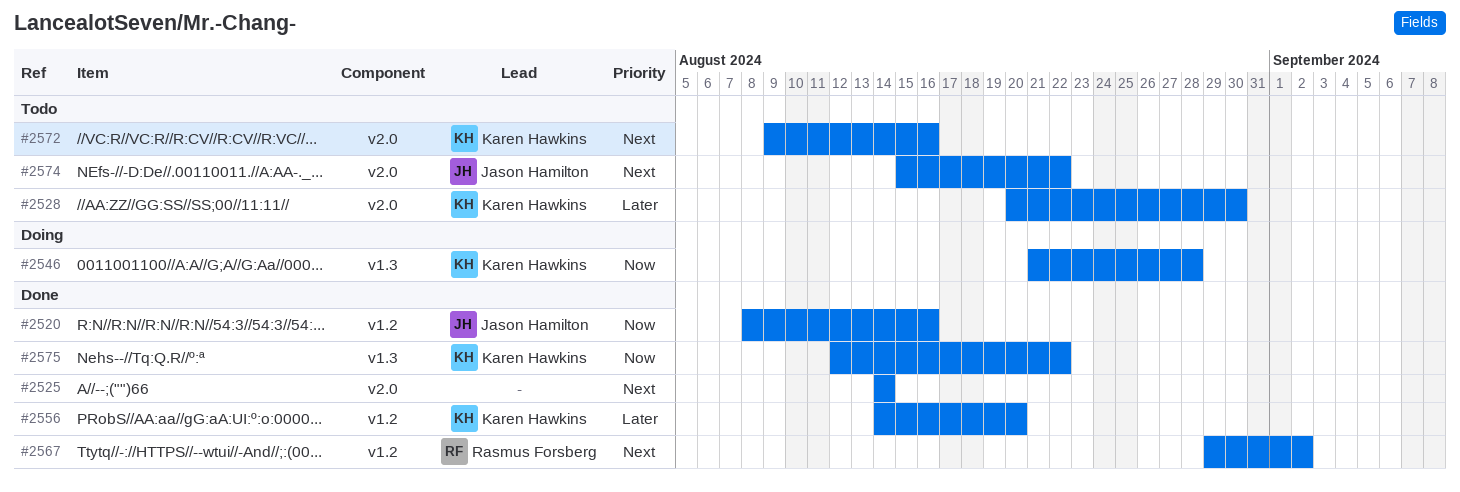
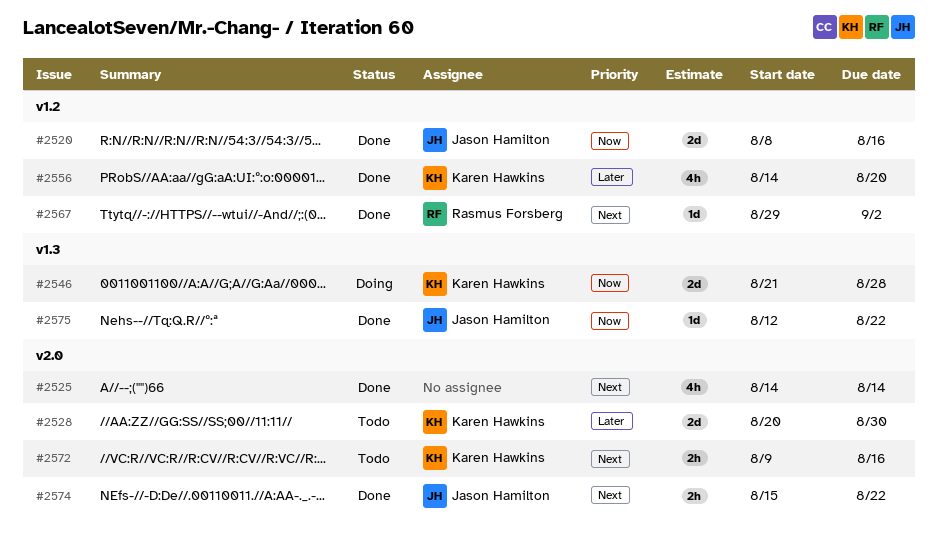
#2574, status: Todo -> Done
#2575, owner: Karen Hawkins -> Jason Hamilton

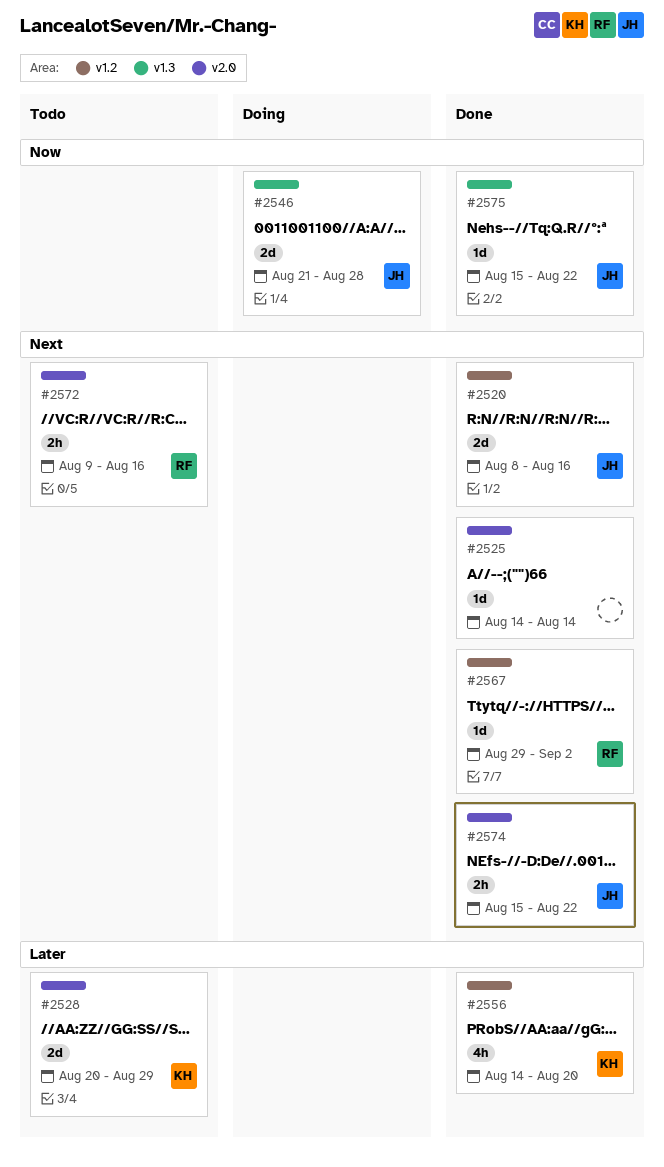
#2520, priority: Now -> Next
#2525, estimate: 4h -> 1d
#2528, due: Aug 30 -> Aug 29
#2546, owner: Karen Hawkins -> Jason Hamilton
#2572, owner: Karen Hawkins -> Rasmus Forsberg
#2575, start: Aug 12 -> Aug 15

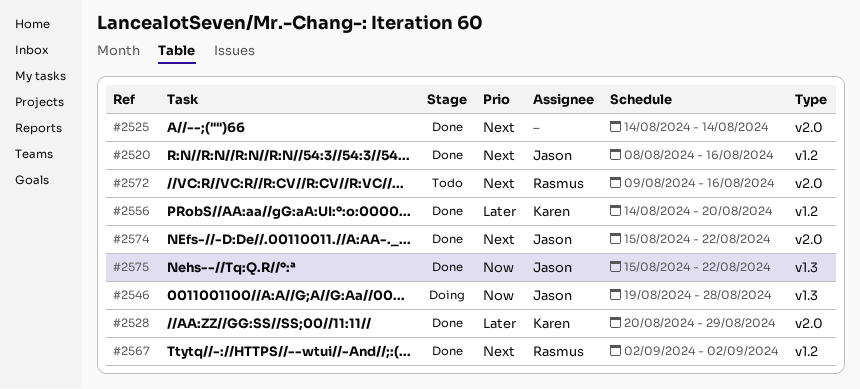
#2528, status: Todo -> Done
#2546, start: Aug 21 -> Aug 19
#2567, start: Aug 29 -> Sep 2

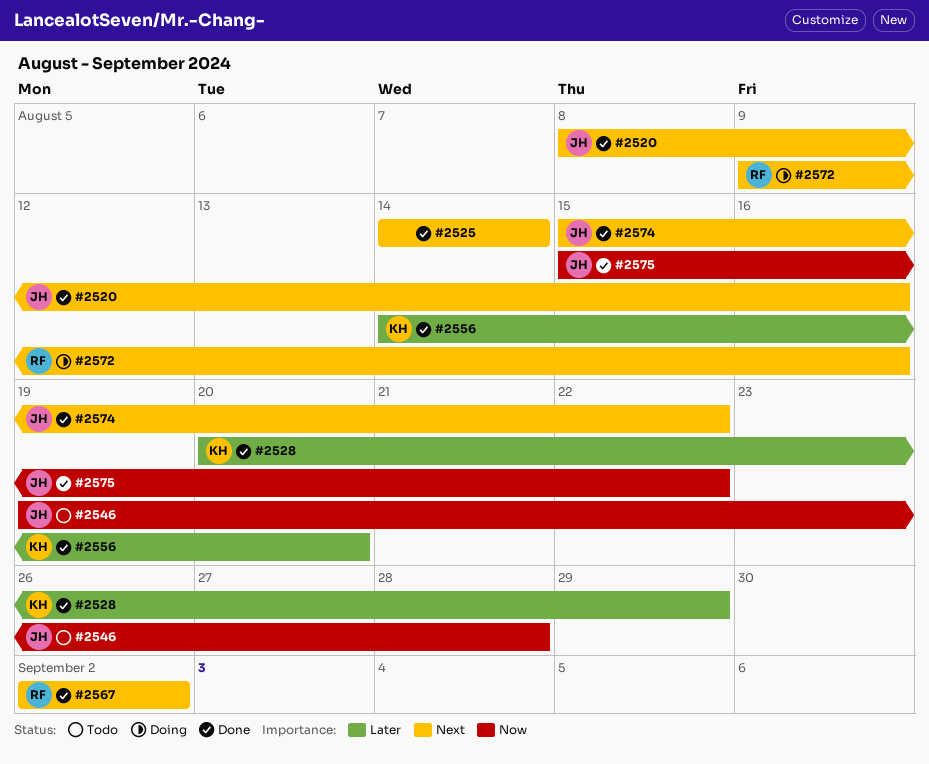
#2546, status: Doing -> Todo
#2572, status: Todo -> Doing

